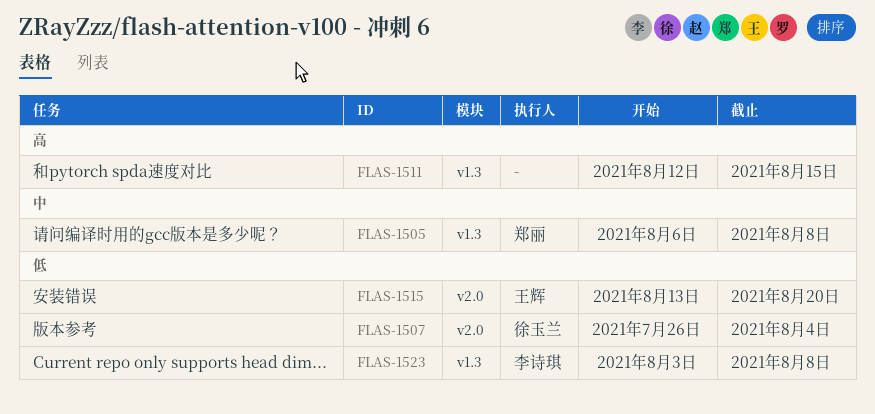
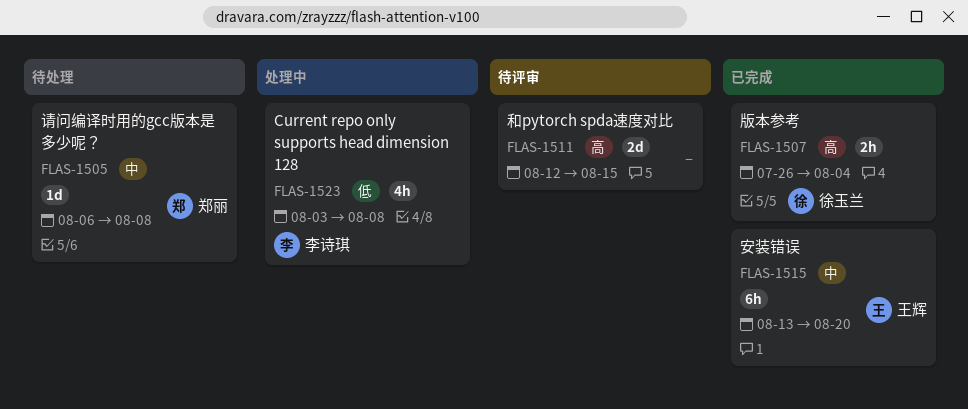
FLAS-1507, priority: 低 -> 高
FLAS-1515, priority: 低 -> 中

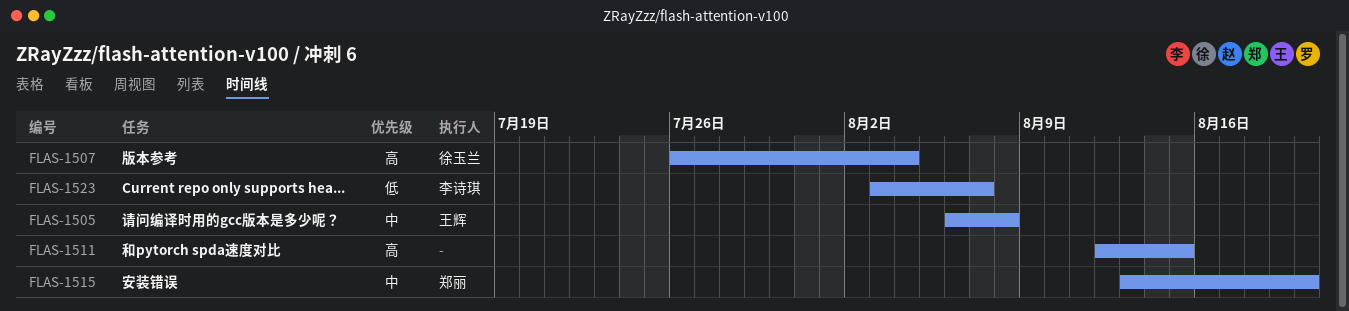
FLAS-1505, owner: 郑丽 -> 王辉
FLAS-1515, owner: 王辉 -> 郑丽
FLAS-1523, due: Aug 8 -> Aug 7

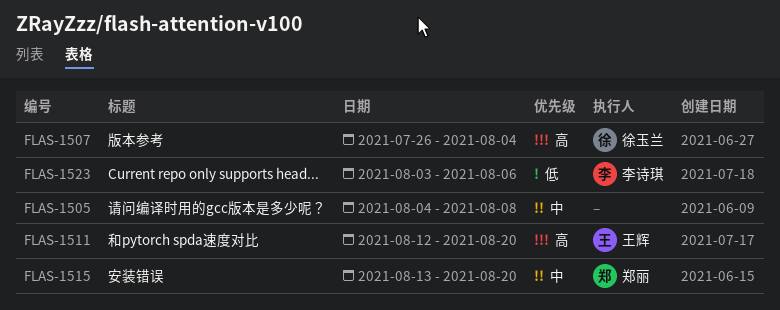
FLAS-1505, owner: 王辉 -> none
FLAS-1505, start: Aug 6 -> Aug 4
FLAS-1511, owner: none -> 王辉
FLAS-1511, due: Aug 15 -> Aug 20
FLAS-1523, due: Aug 7 -> Aug 6

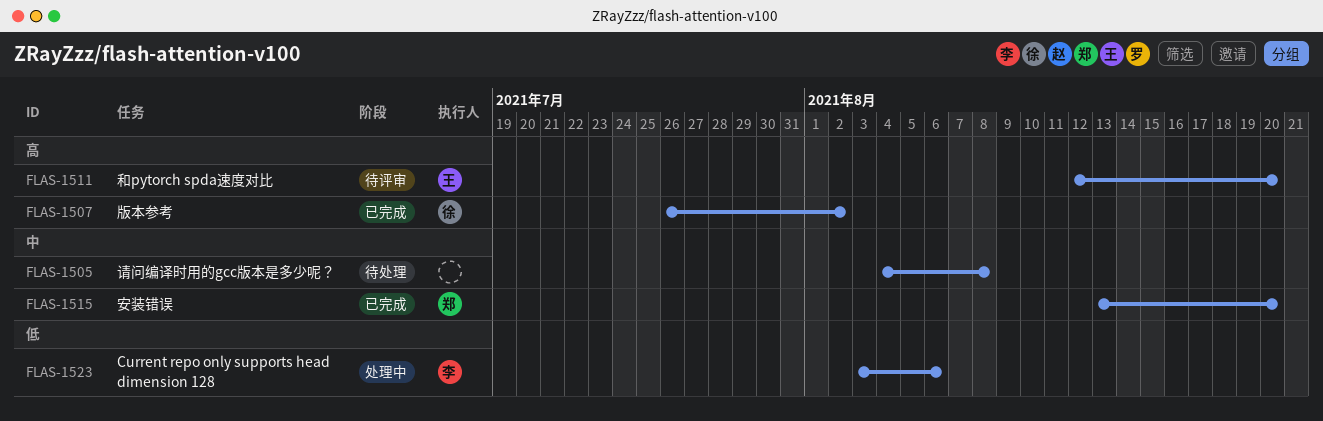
FLAS-1507, due: Aug 4 -> Aug 2

